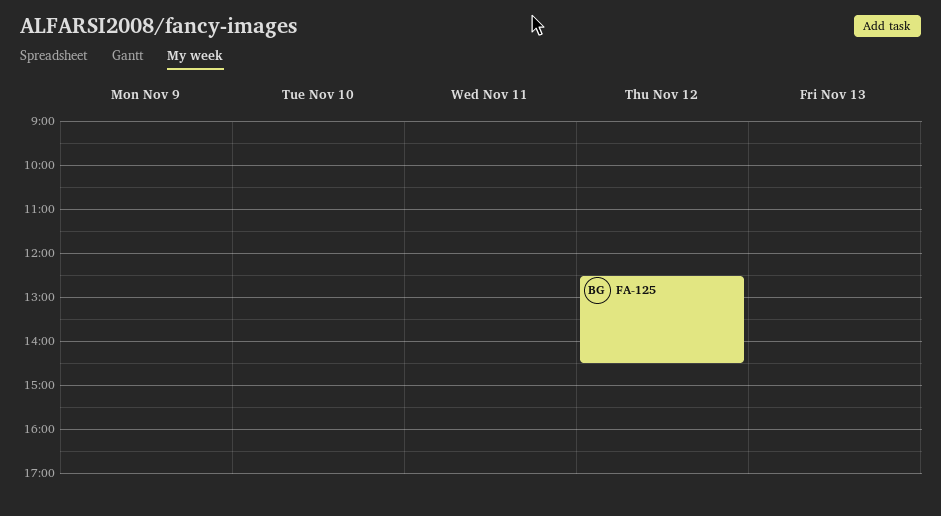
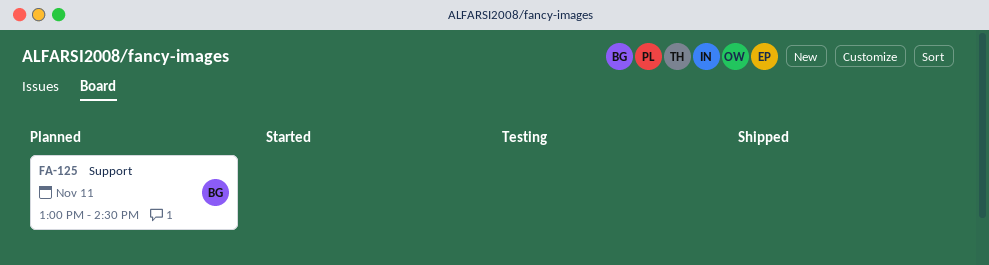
FA-125, day: Nov 12 -> Nov 11
FA-125, begins: 12:30 -> 13:00

